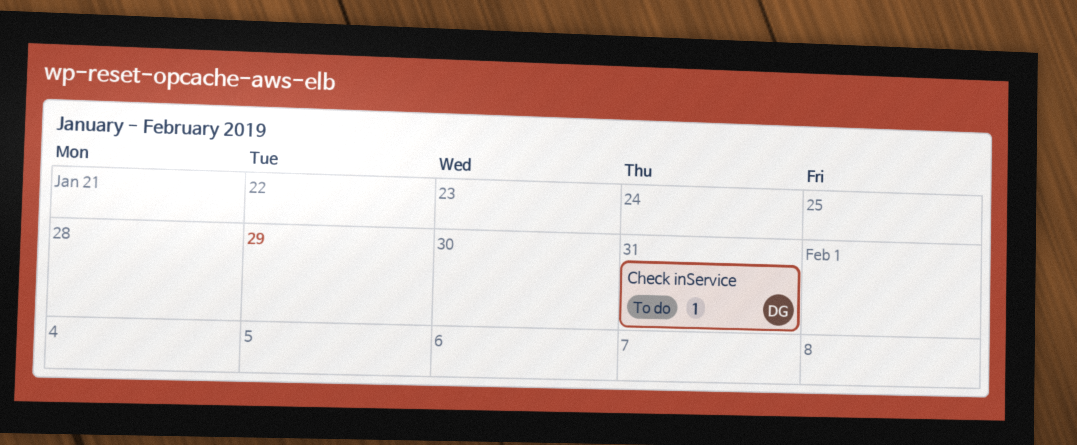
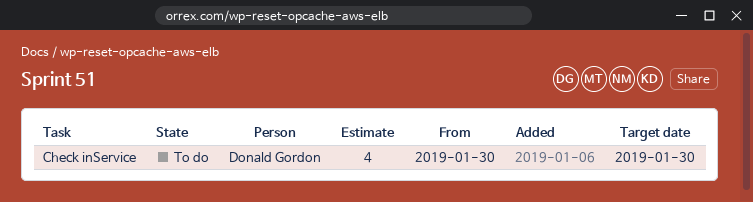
Check inService, estimate: 1 -> 4
Check inService, due: Jan 31 -> Jan 30

